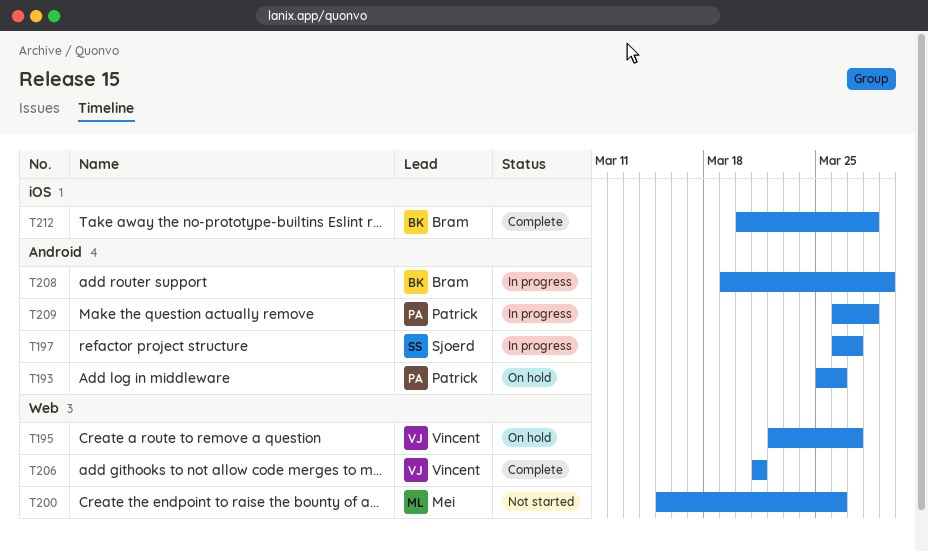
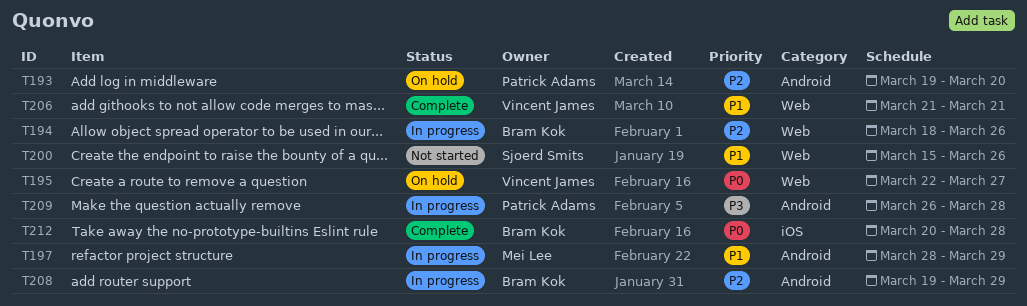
T193, start: Mar 25 -> Mar 19
T193, due: Mar 26 -> Mar 20
T194: none -> present
T197, owner: Sjoerd Smits -> Mei Lee
T197, start: Mar 26 -> Mar 28
T197, due: Mar 27 -> Mar 29
T200, owner: Mei Lee -> Sjoerd Smits

